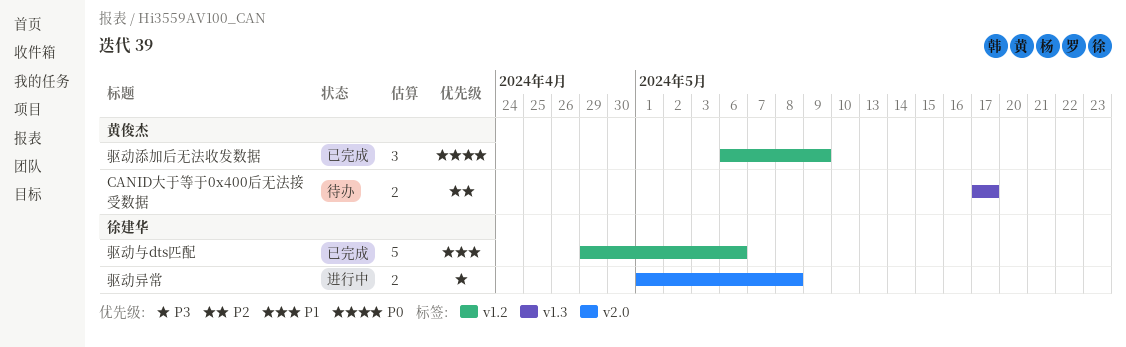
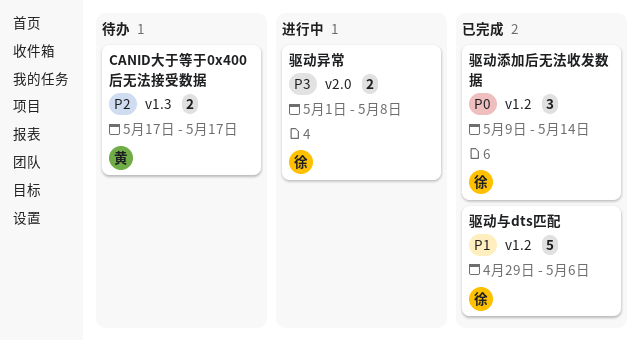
驱动添加后无法收发数据, owner: 黄俊杰 -> 徐建华
驱动添加后无法收发数据, start: May 6 -> May 9
驱动添加后无法收发数据, due: May 9 -> May 14

